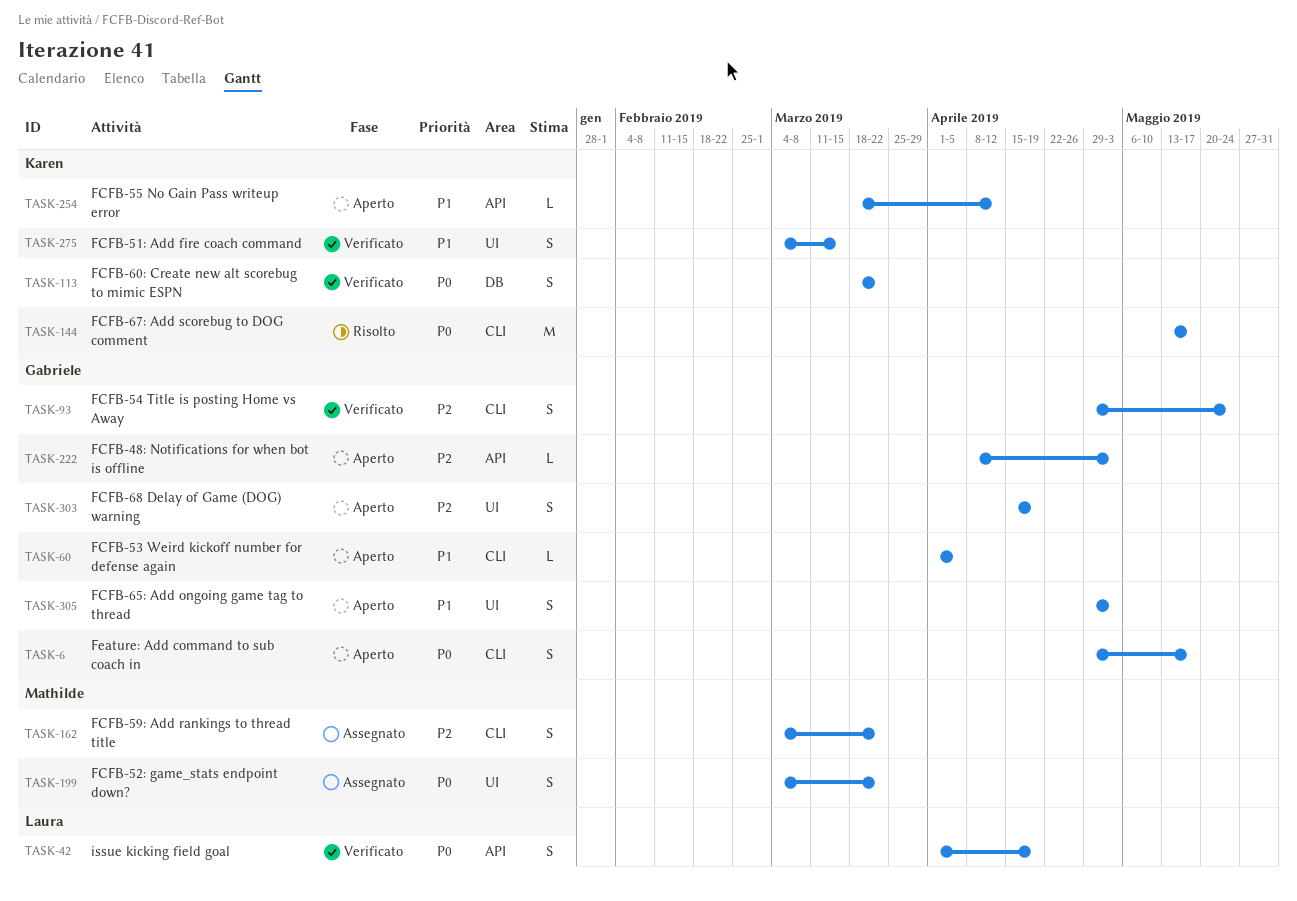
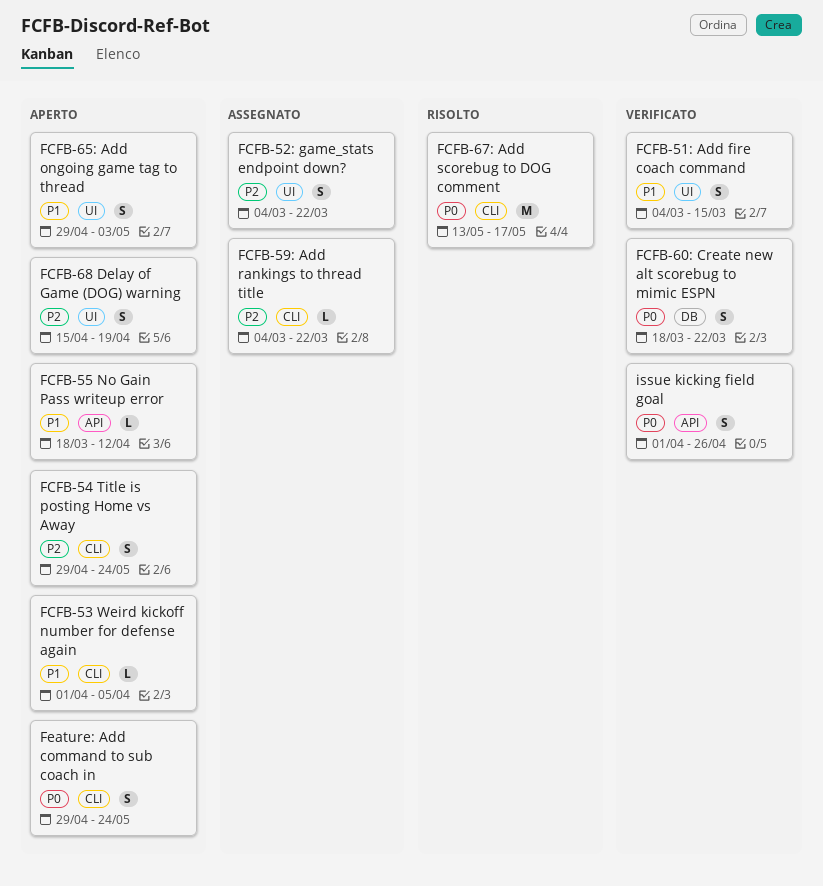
FCFB-48: Notifications for when bot is offline: present -> none
FCFB-52: game_stats endpoint down?, priority: P0 -> P2
FCFB-54 Title is posting Home vs Away, status: Verificato -> Aperto
FCFB-59: Add rankings to thread title, estimate: S -> L
Feature: Add command to sub coach in, due: May 17 -> May 24
issue kicking field goal, due: Apr 19 -> Apr 26

